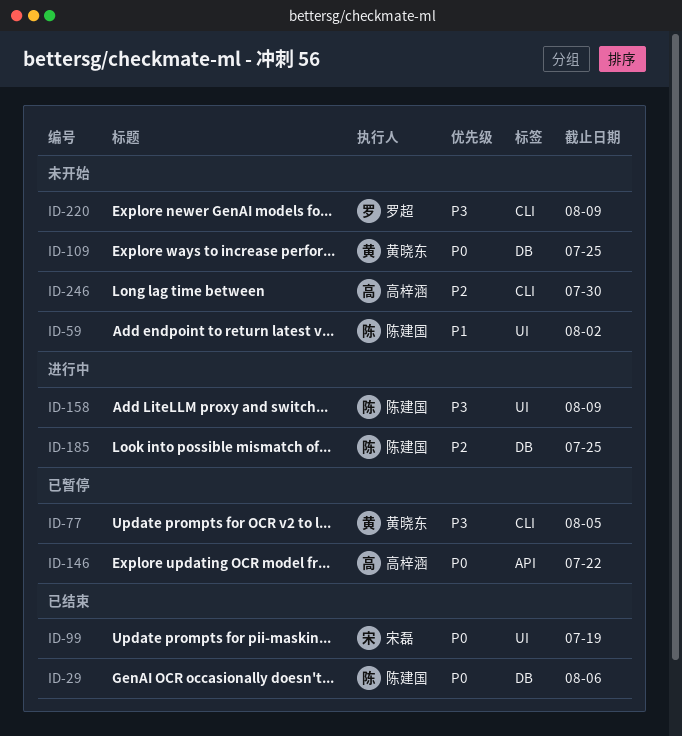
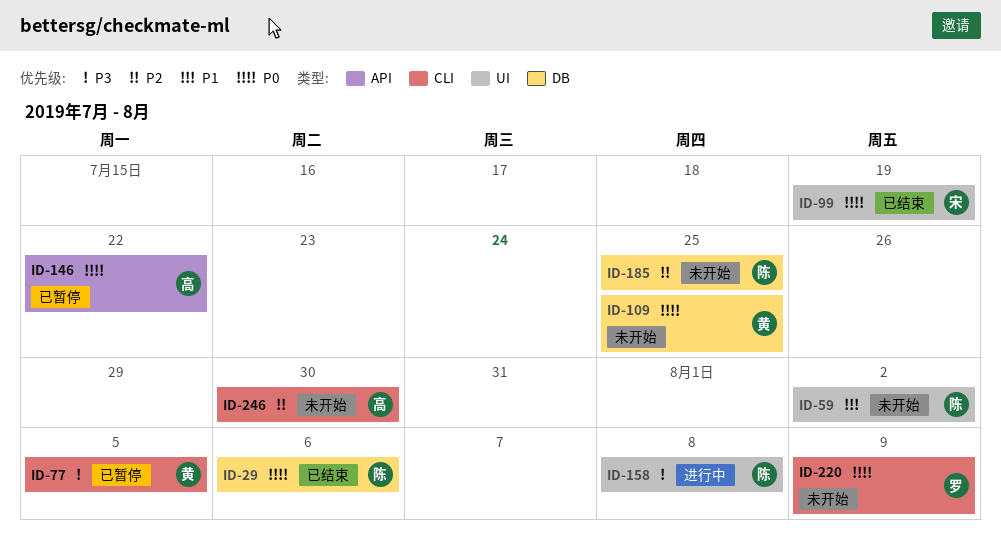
ID-158, due: Aug 9 -> Aug 8
ID-185, status: 进行中 -> 未开始
ID-220, priority: P3 -> P0

